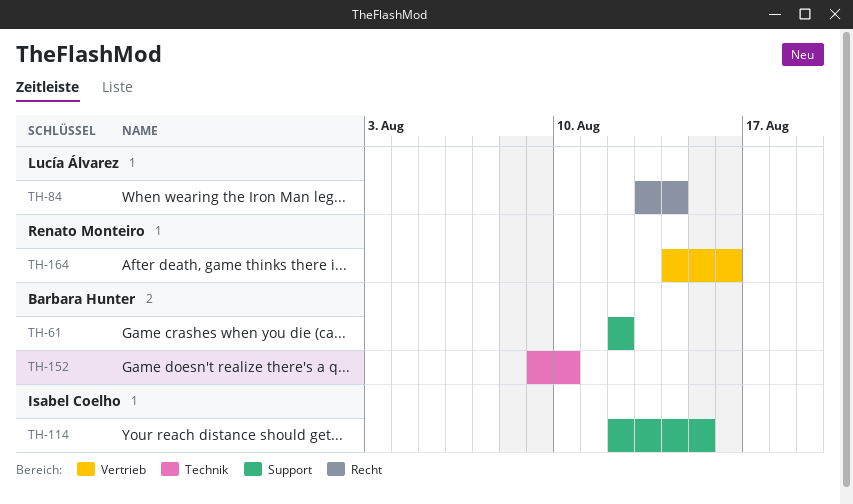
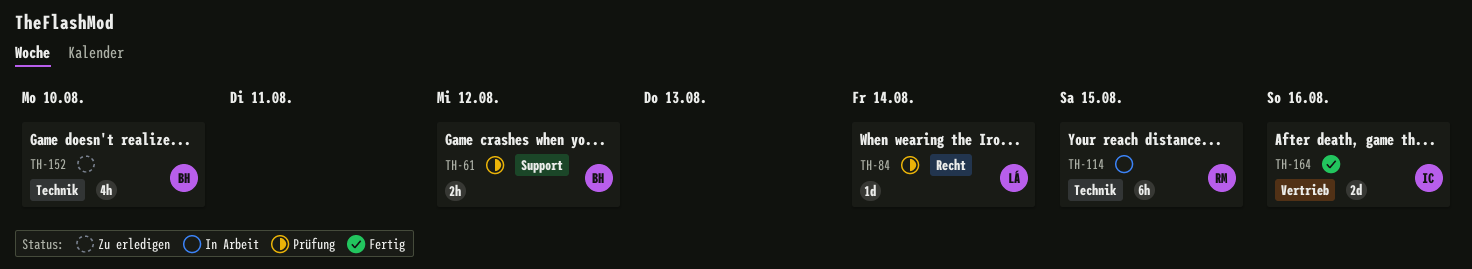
TH-114, owner: Isabel Coelho -> Renato Monteiro
TH-114, label: Support -> Technik
TH-164, owner: Renato Monteiro -> Isabel Coelho

